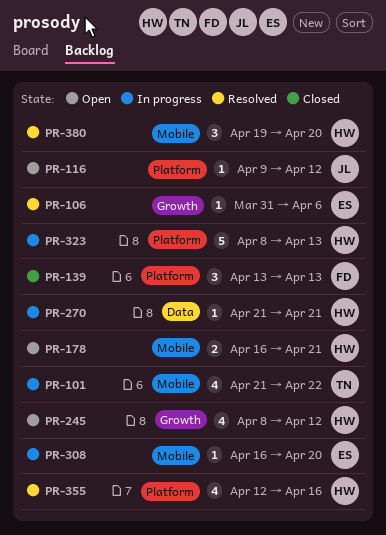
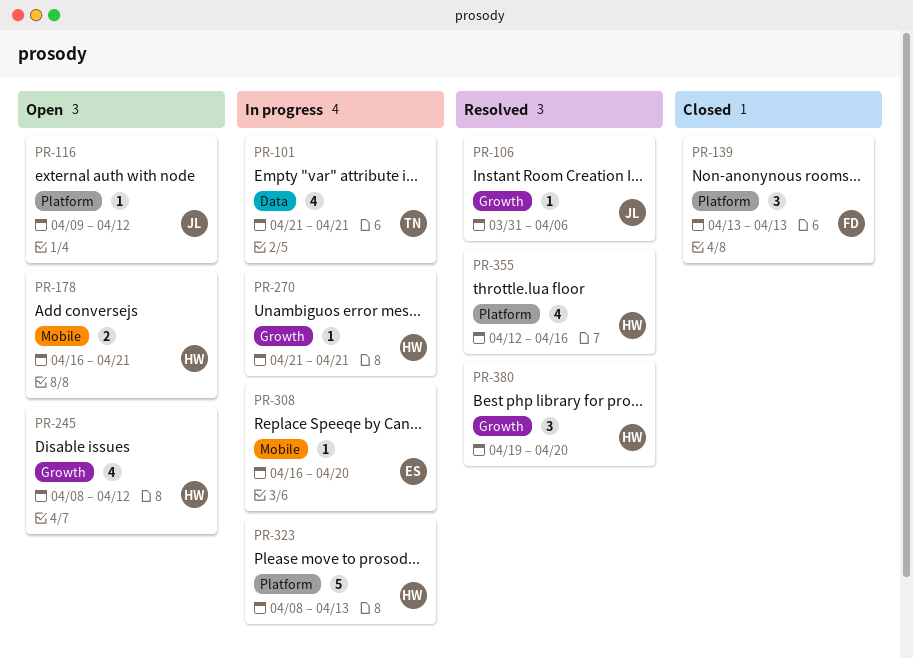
PR-101, label: Mobile -> Data
PR-101, due: Apr 22 -> Apr 21
PR-106, owner: ES -> JL
PR-270, label: Data -> Growth
PR-380, label: Mobile -> Growth

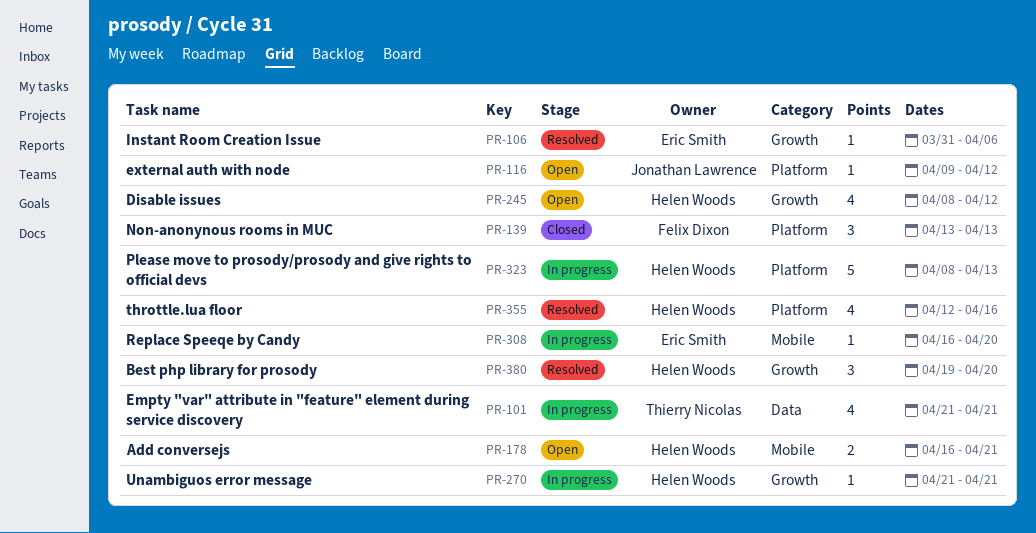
PR-106, owner: Jonathan Lawrence -> Eric Smith

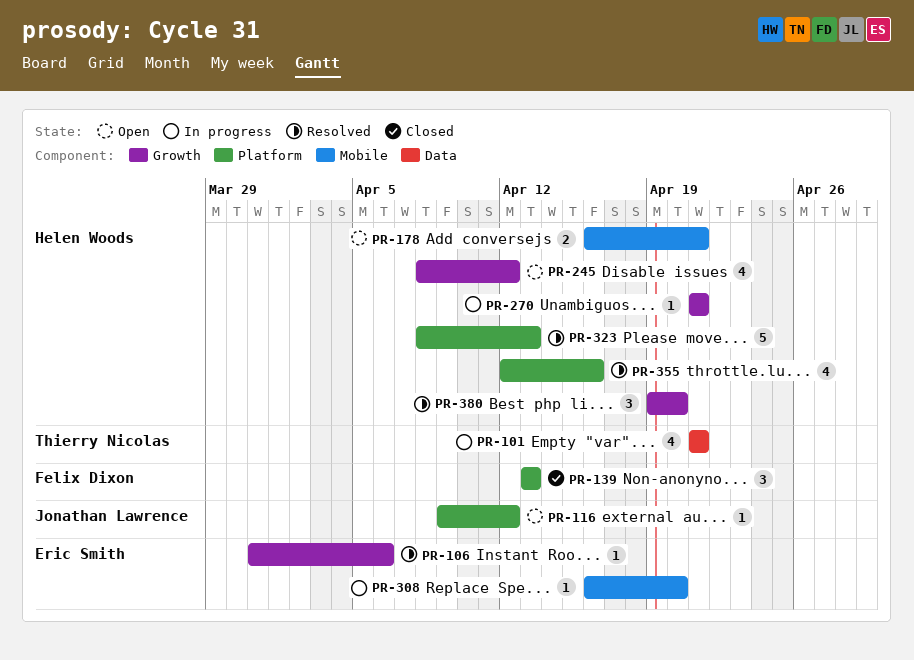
PR-323, status: In progress -> Resolved

